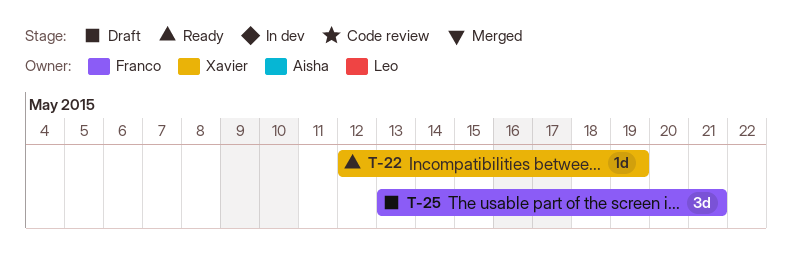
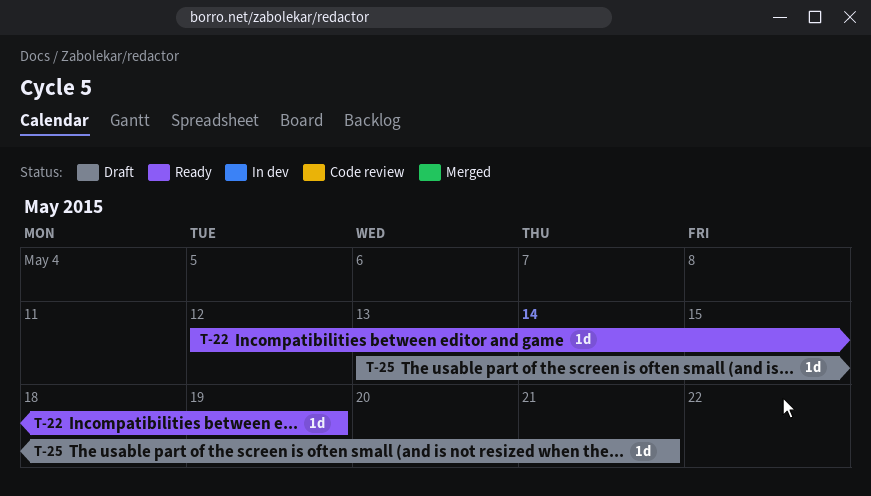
T-25, estimate: 3d -> 1d

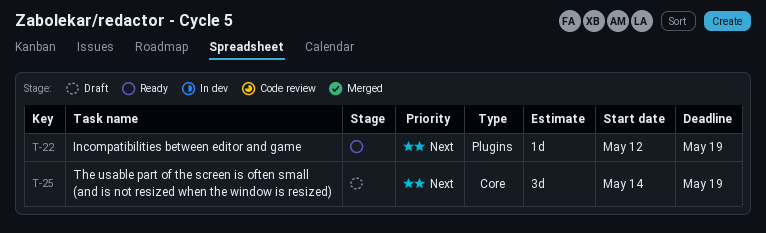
T-25, estimate: 1d -> 3d
T-25, start: May 13 -> May 14
T-25, due: May 21 -> May 19

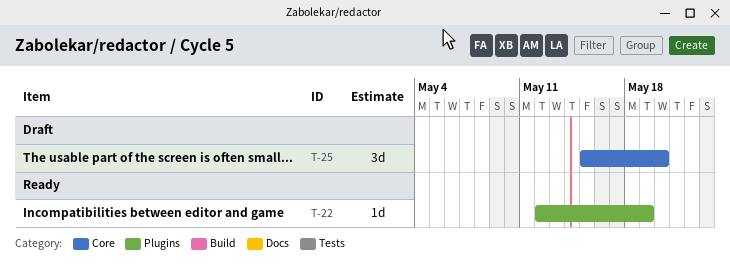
T-25, start: May 14 -> May 15
T-25, due: May 19 -> May 20

